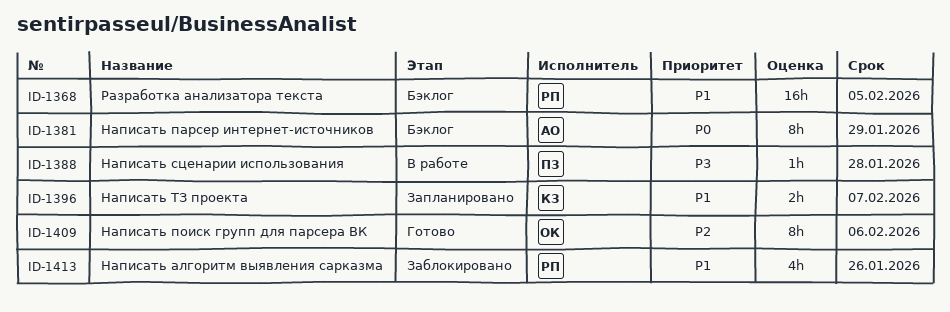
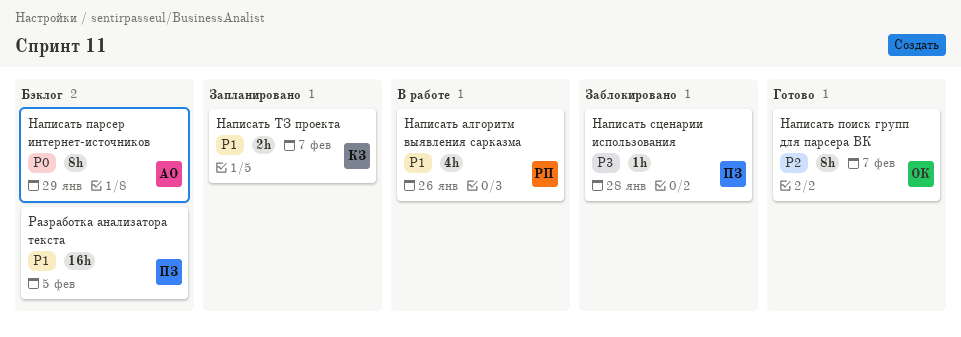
Написать алгоритм выявления сарказма, status: Заблокировано -> В работе
Написать поиск групп для парсера ВК, due: Feb 6 -> Feb 7
Написать сценарии использования, status: В работе -> Заблокировано
Разработка анализатора текста, owner: РП -> ПЗ

